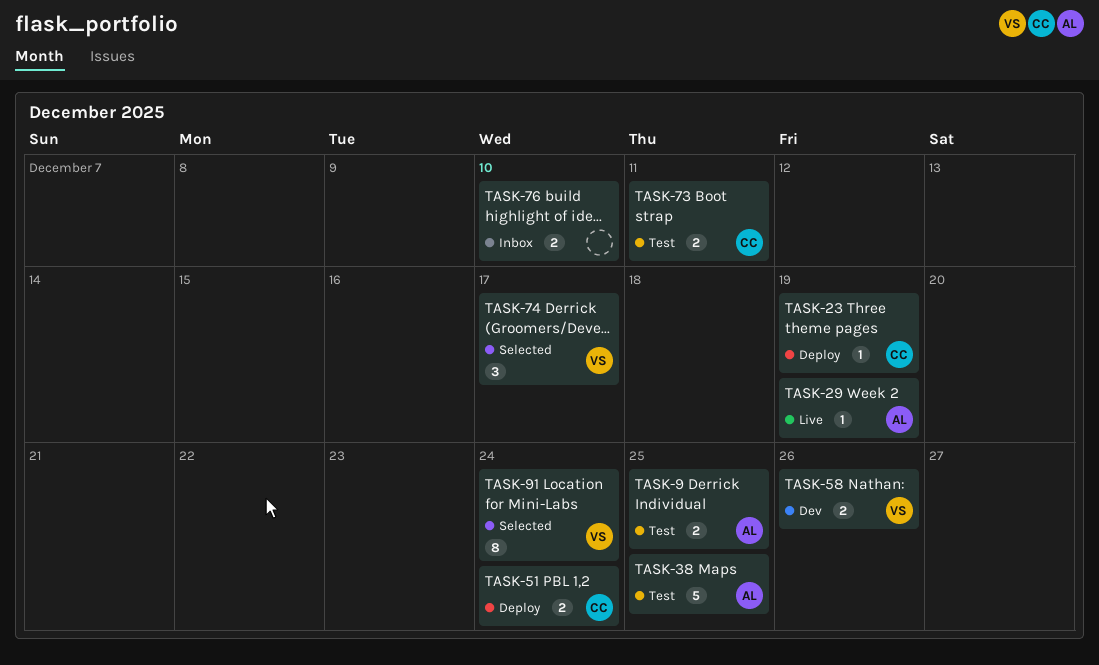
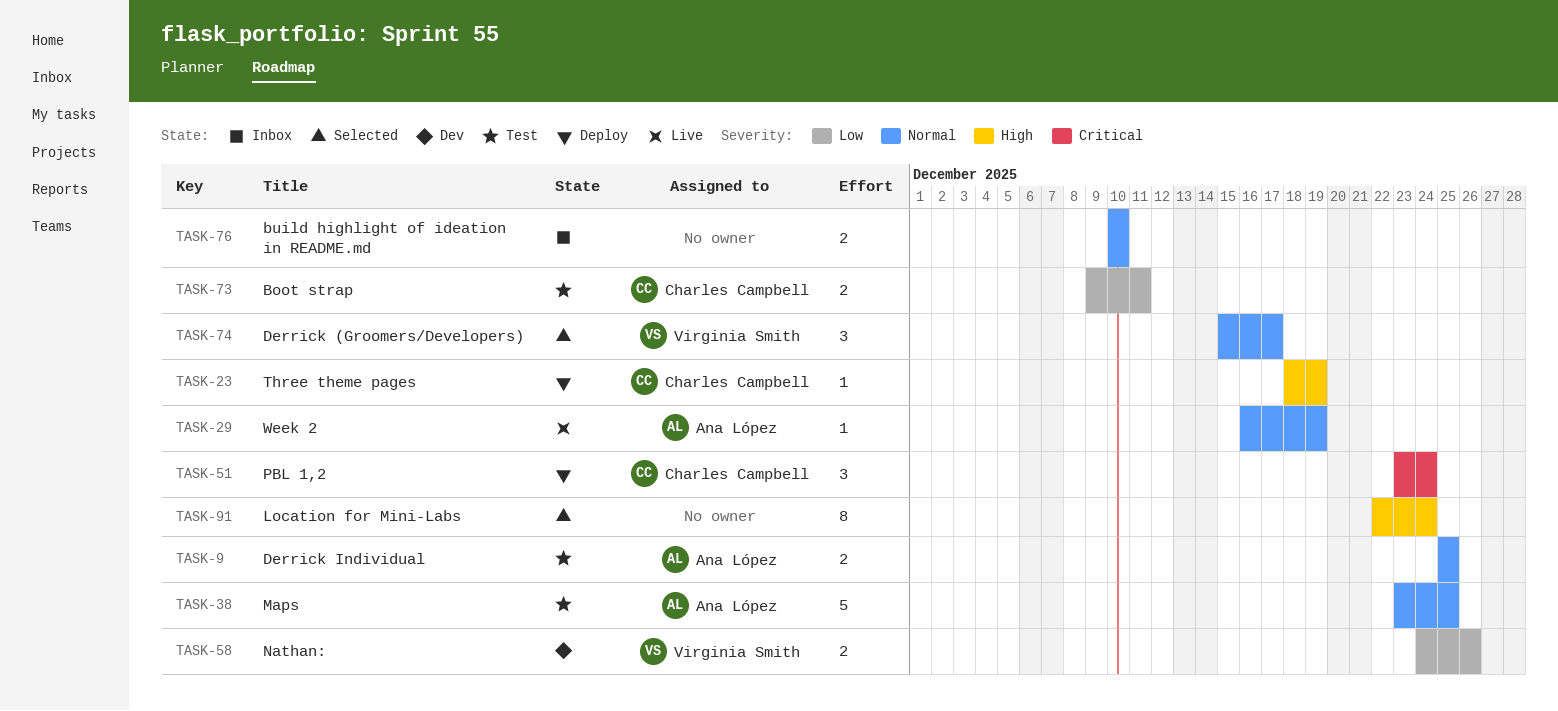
TASK-51, estimate: 2 -> 3
TASK-91, owner: Virginia Smith -> none

